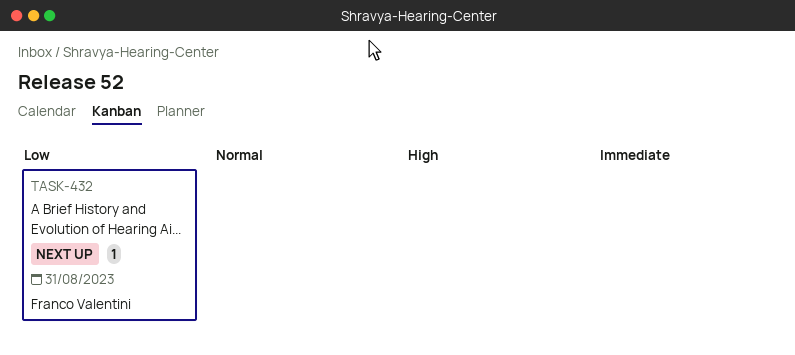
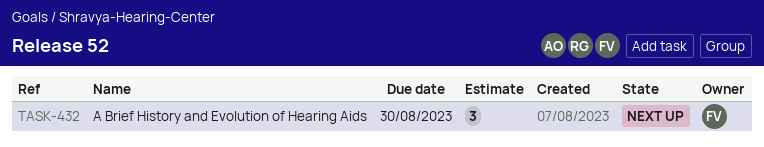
TASK-432, estimate: 1 -> 3
TASK-432, due: Aug 31 -> Aug 30

